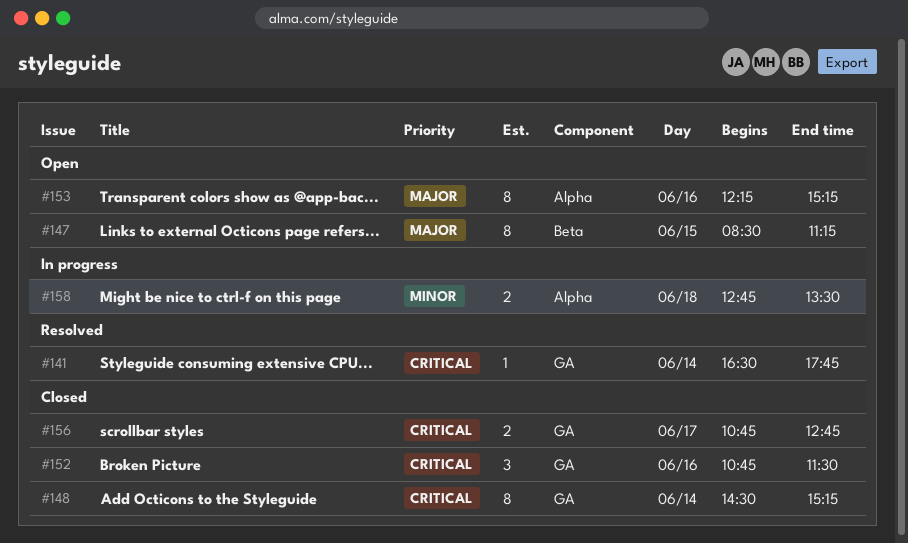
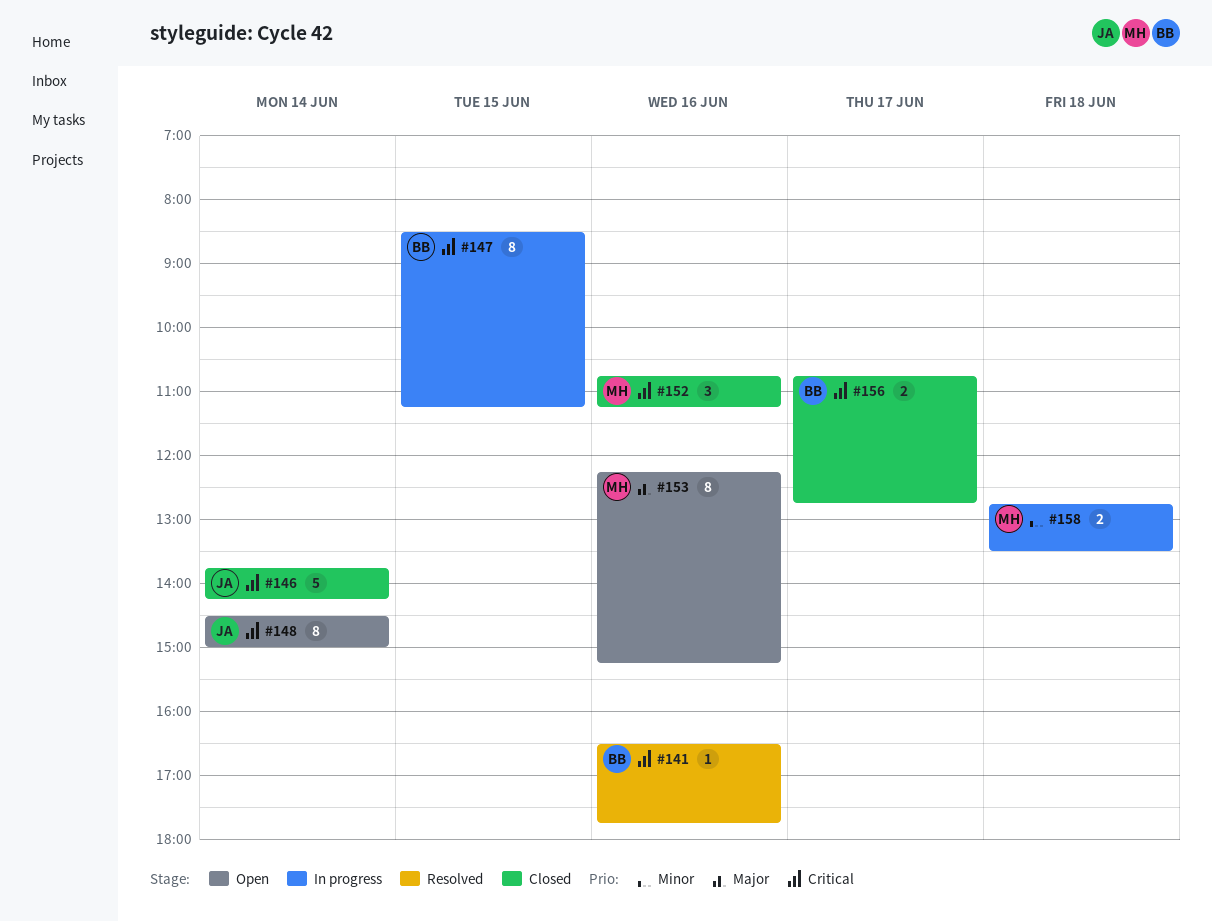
#141, day: Jun 14 -> Jun 16
#146: none -> present
#147, status: Open -> In progress
#147, priority: Major -> Critical
#148, status: Closed -> Open
#148, ends: 15:15 -> 15:00
#152, ends: 11:30 -> 11:15

